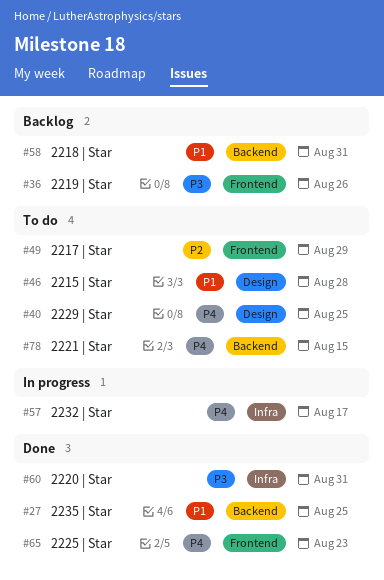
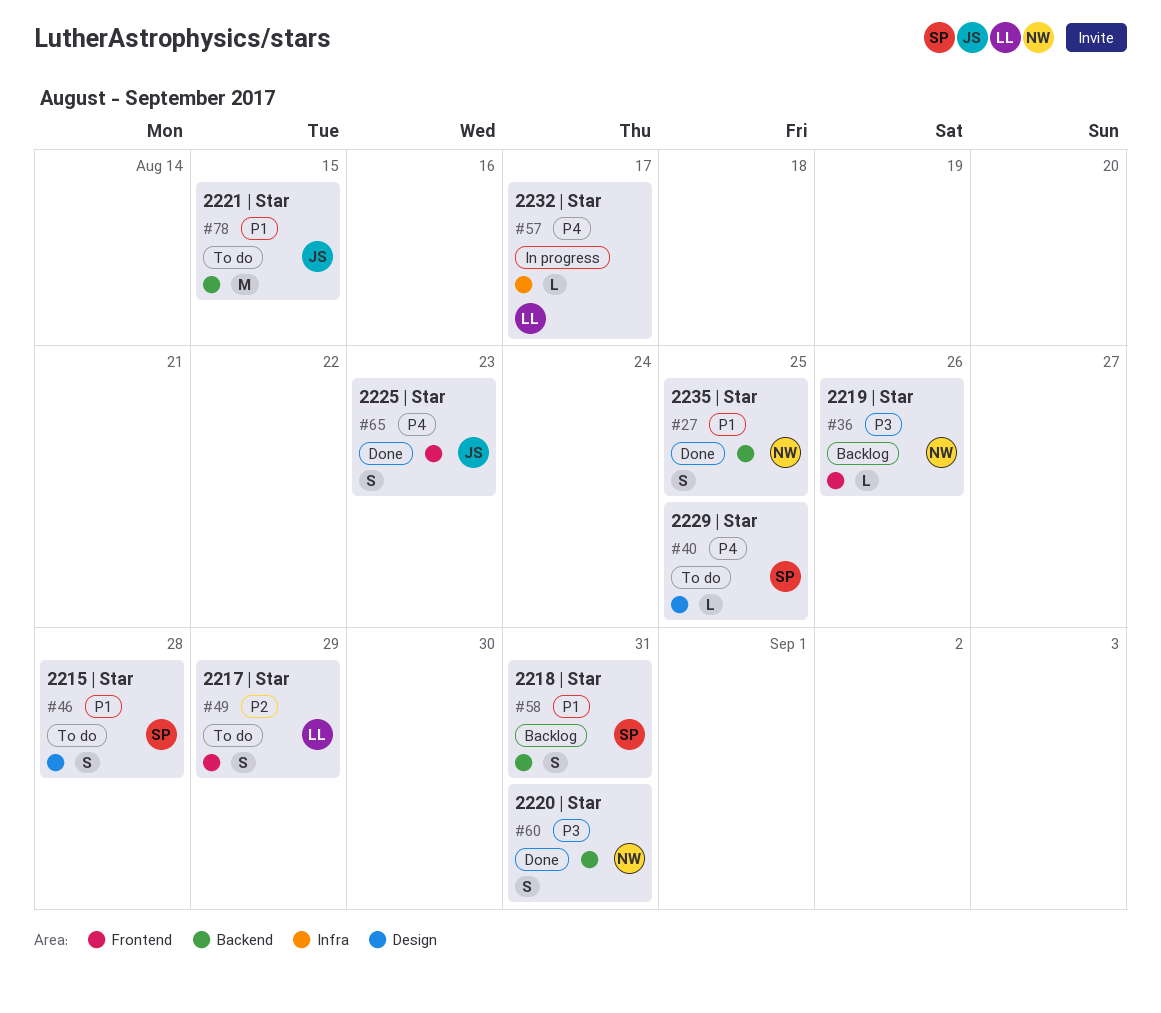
#60, label: Infra -> Backend
#78, priority: P4 -> P1

